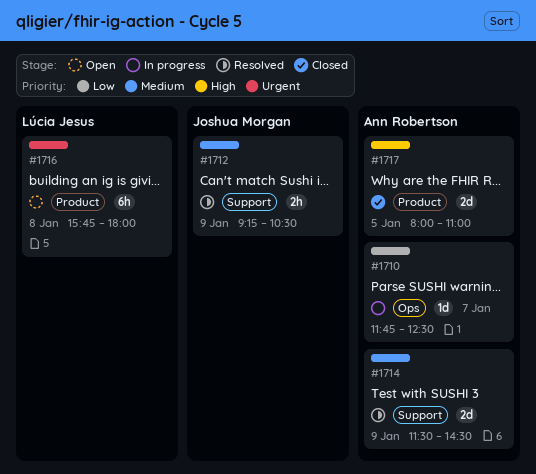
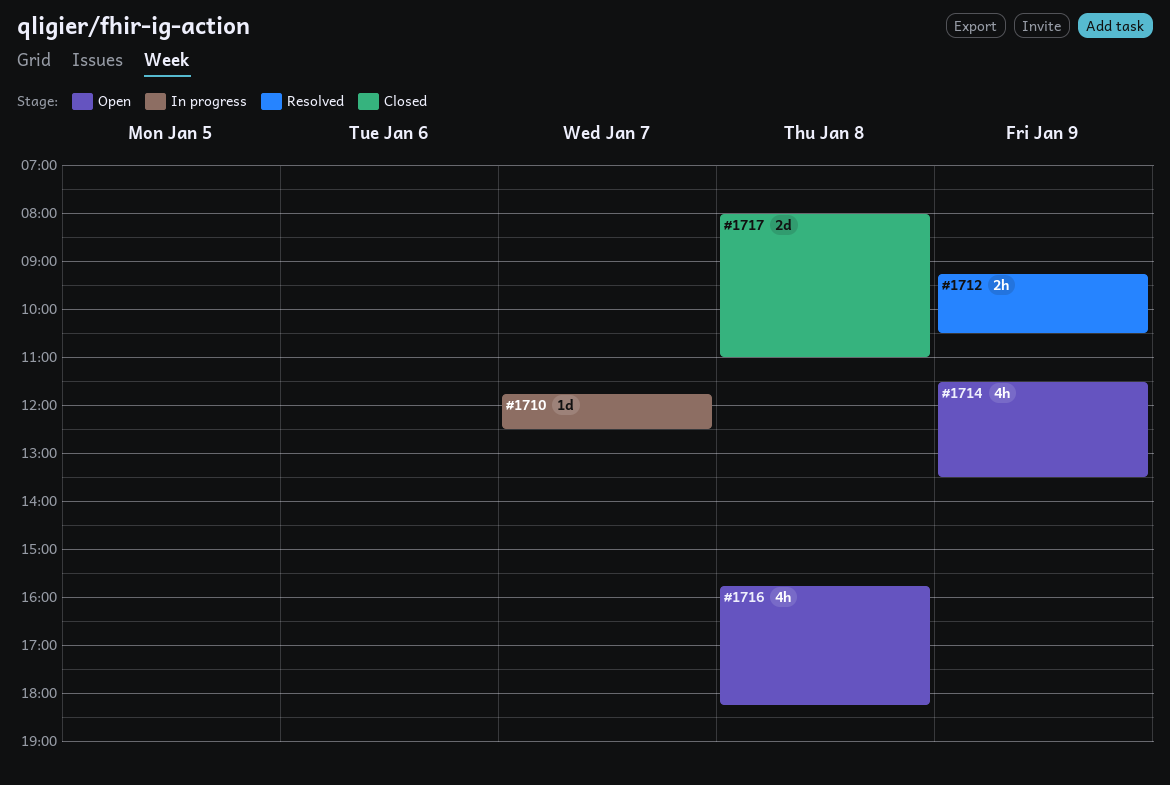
#1714, status: Resolved -> Open
#1714, estimate: 2d -> 4h
#1714, ends: 14:30 -> 13:30
#1716, estimate: 6h -> 4h
#1716, ends: 18:00 -> 18:15
#1717, day: Jan 5 -> Jan 8

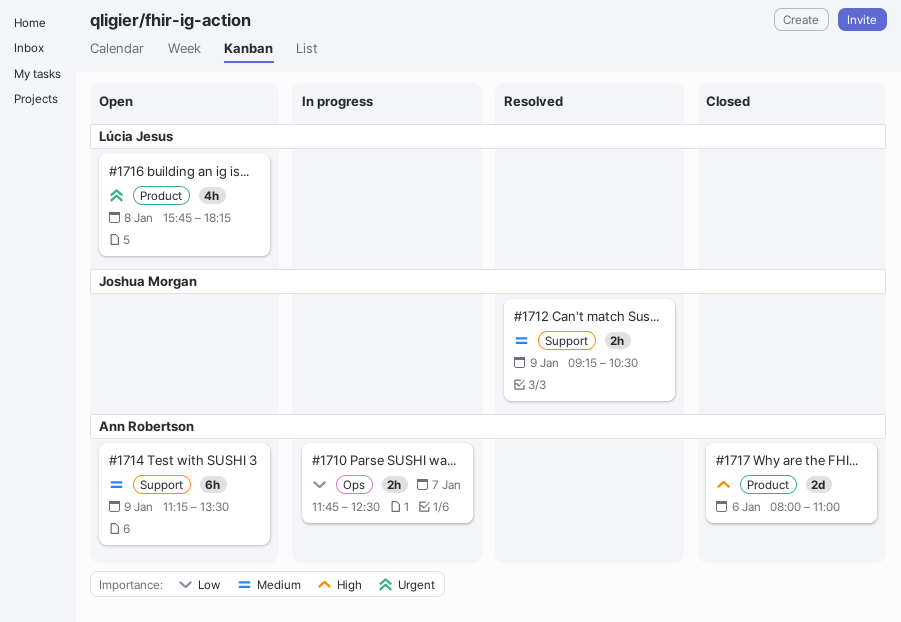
#1710, estimate: 1d -> 2h
#1714, estimate: 4h -> 6h
#1714, begins: 11:30 -> 11:15
#1717, day: Jan 8 -> Jan 6

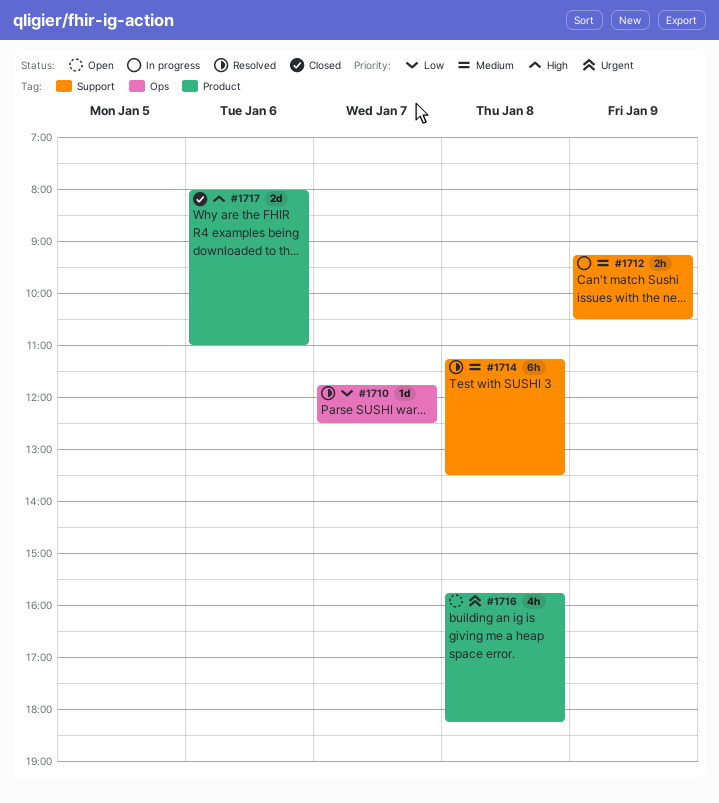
#1710, status: In progress -> Resolved
#1710, estimate: 2h -> 1d
#1712, status: Resolved -> In progress
#1714, status: Open -> Resolved
#1714, day: Jan 9 -> Jan 8

